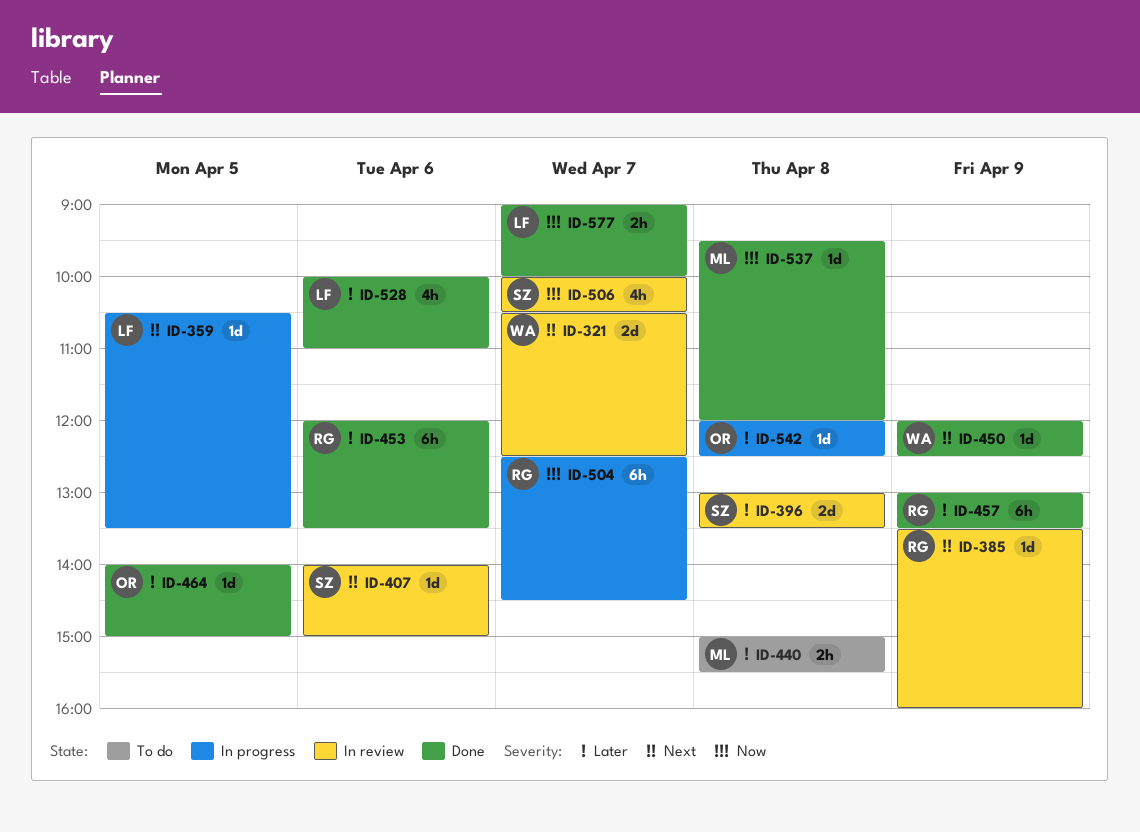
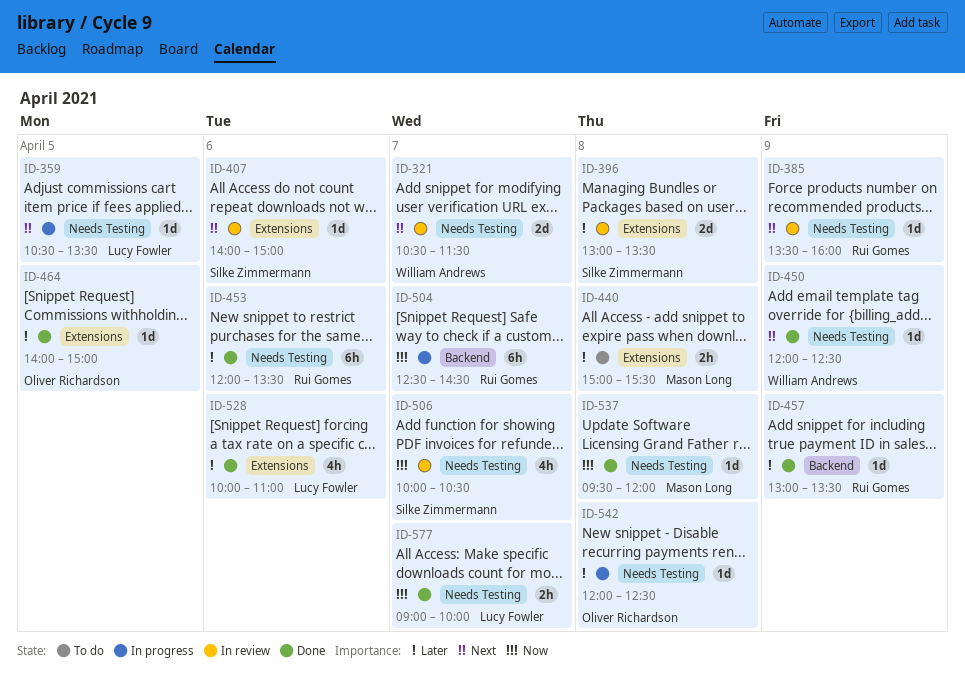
ID-321, ends: 12:30 -> 11:30
ID-457, estimate: 6h -> 1d

